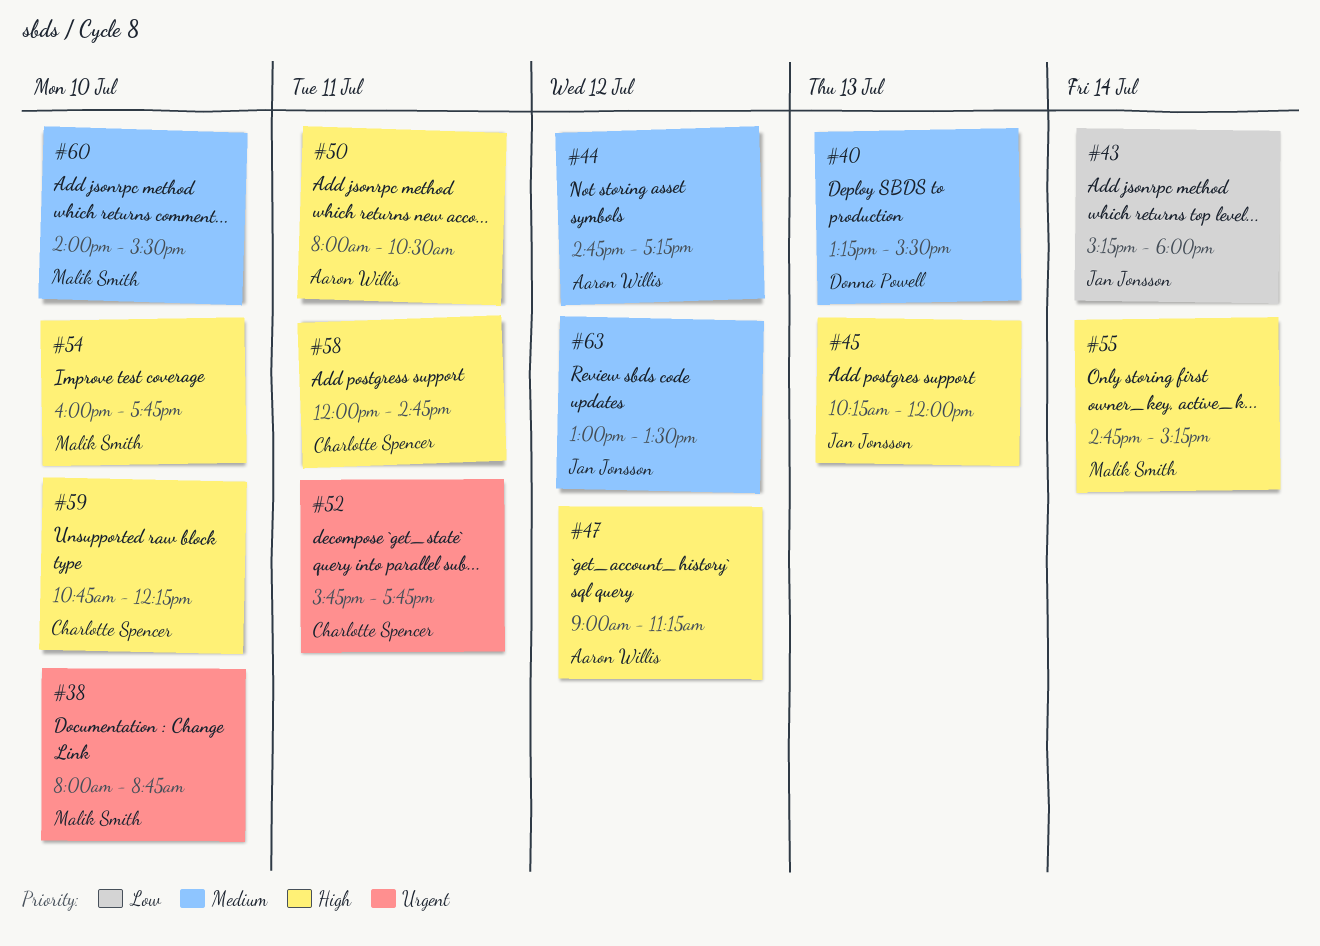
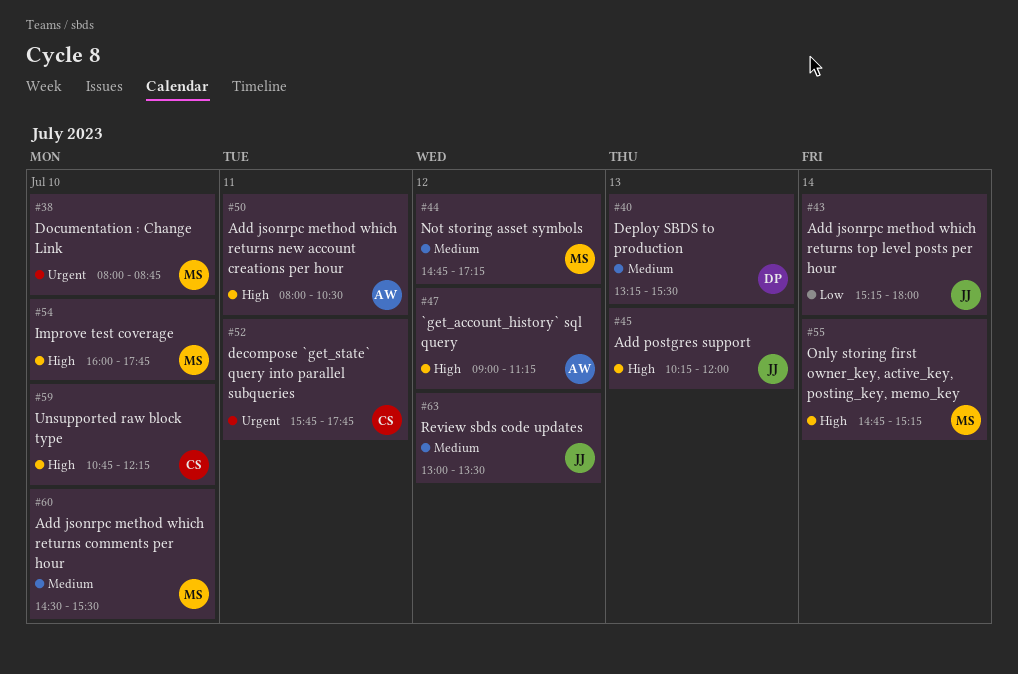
#44, owner: Aaron Willis -> Malik Smith
#58: present -> none
#60, begins: 14:00 -> 14:30

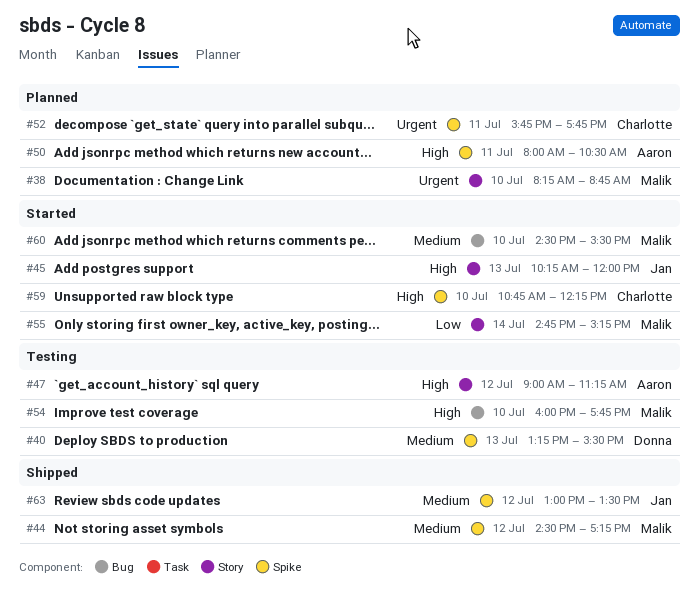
#38, begins: 08:00 -> 08:15
#43: present -> none
#44, begins: 14:45 -> 14:30
#55, priority: High -> Low

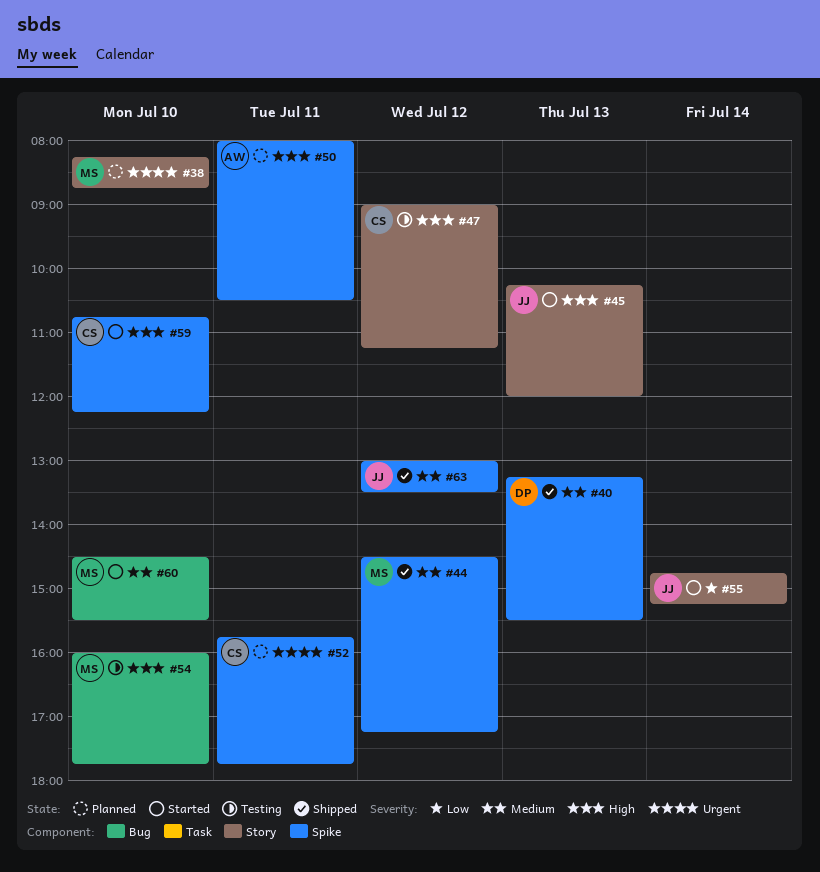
#40, status: Testing -> Shipped
#47, owner: Aaron -> Charlotte
#55, owner: Malik -> Jan

